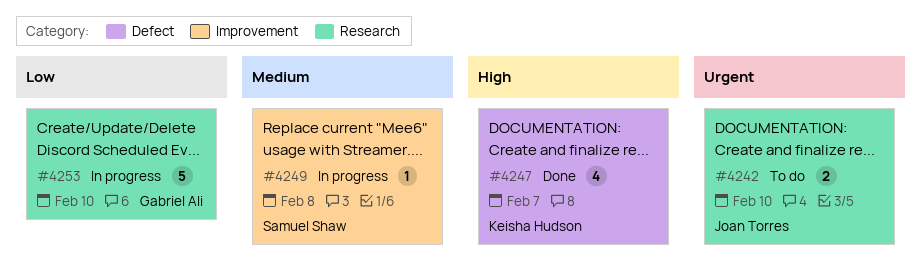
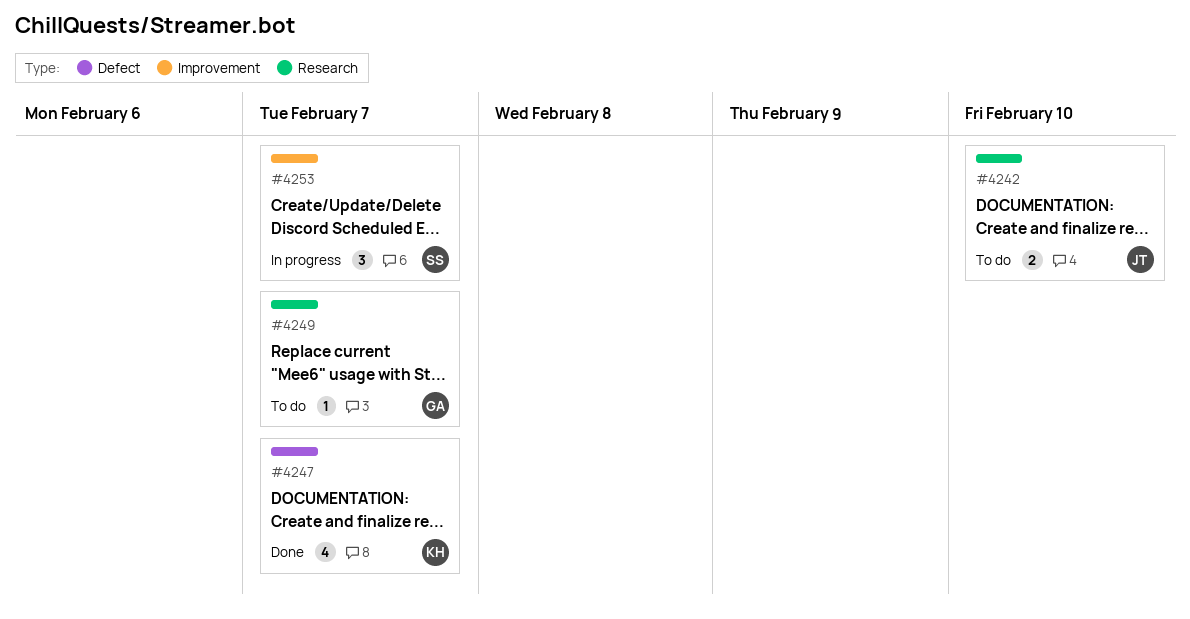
#4249, status: In progress -> To do
#4249, owner: Samuel Shaw -> Gabriel Ali
#4249, label: Improvement -> Research
#4249, due: Feb 8 -> Feb 7
#4253, owner: Gabriel Ali -> Samuel Shaw
#4253, label: Research -> Improvement
#4253, estimate: 5 -> 3
#4253, due: Feb 10 -> Feb 7

